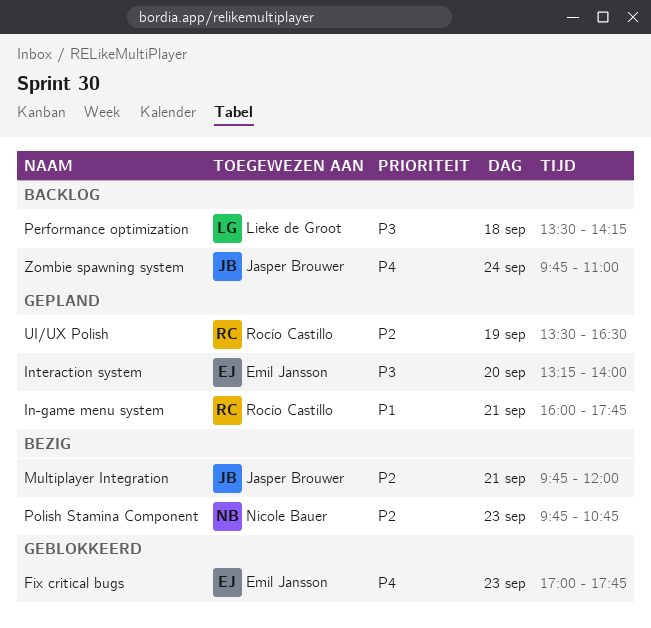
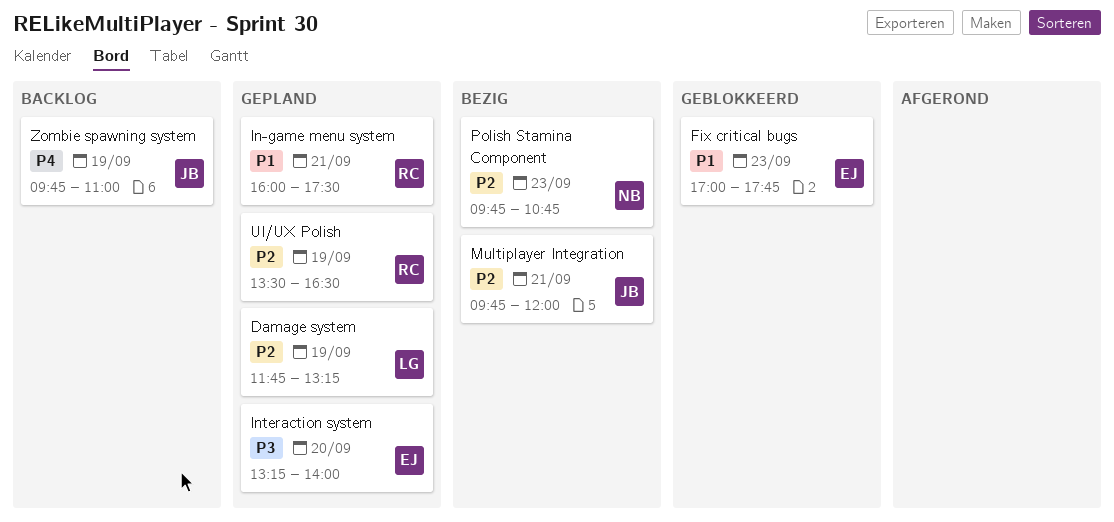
Damage system: none -> present
Fix critical bugs, priority: P4 -> P1
In-game menu system, ends: 17:45 -> 17:30
Performance optimization: present -> none
Zombie spawning system, day: Sep 24 -> Sep 19

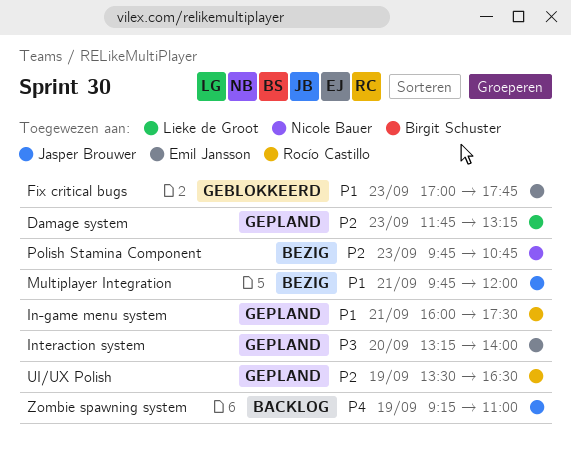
Damage system, day: Sep 19 -> Sep 23
Multiplayer Integration, priority: P2 -> P1
Zombie spawning system, begins: 09:45 -> 09:15

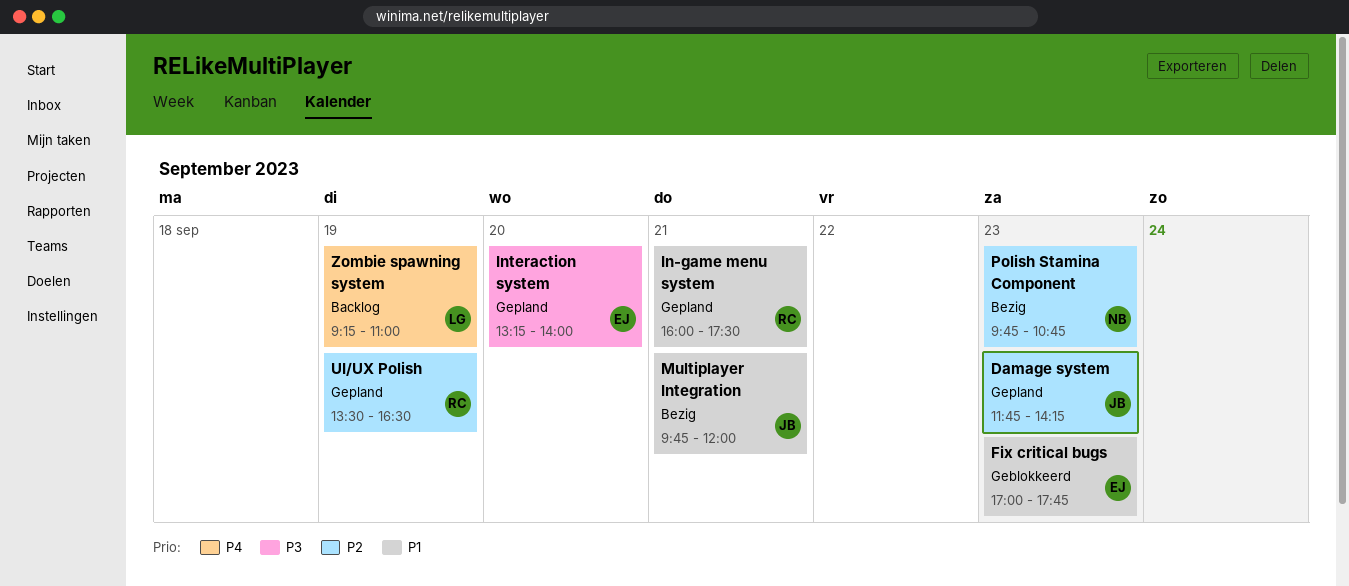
Damage system, owner: Lieke de Groot -> Jasper Brouwer
Damage system, ends: 13:15 -> 14:15
Zombie spawning system, owner: Jasper Brouwer -> Lieke de Groot

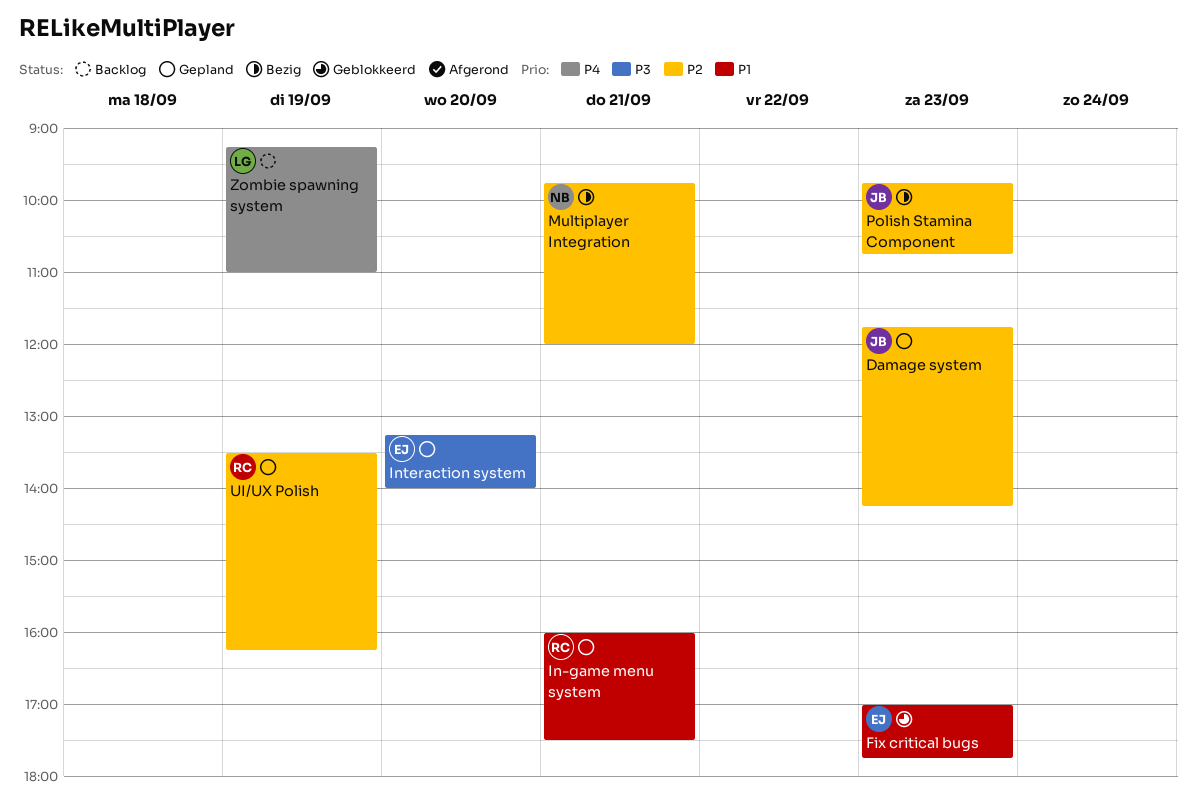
Multiplayer Integration, owner: JB -> NB
Multiplayer Integration, priority: P1 -> P2
Polish Stamina Component, owner: NB -> JB
UI/UX Polish, ends: 16:30 -> 16:15

